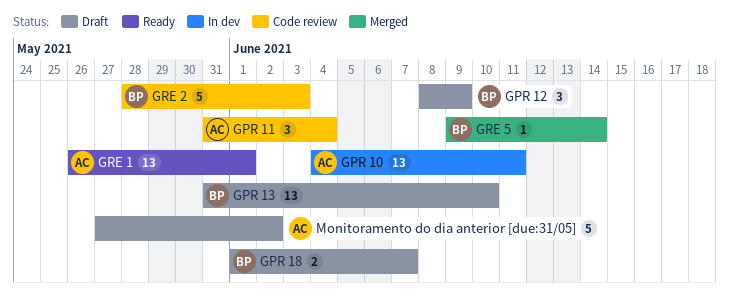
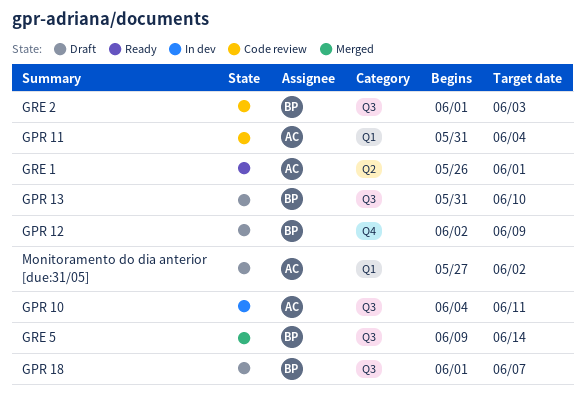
GPR 12, start: Jun 8 -> Jun 2
GRE 2, start: May 28 -> Jun 1

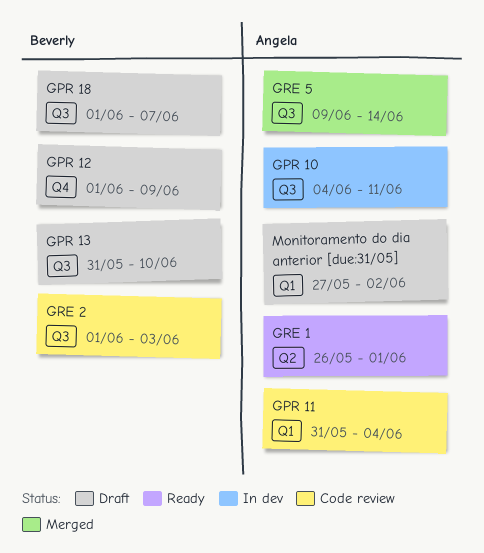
GPR 12, start: Jun 2 -> Jun 1
GRE 5, owner: Beverly -> Angela

